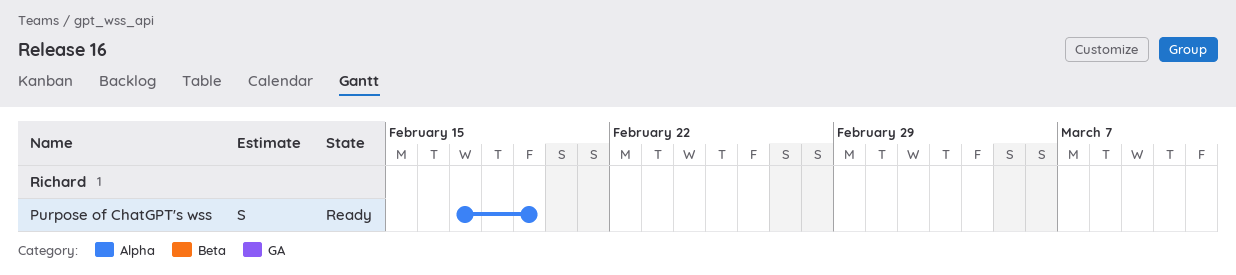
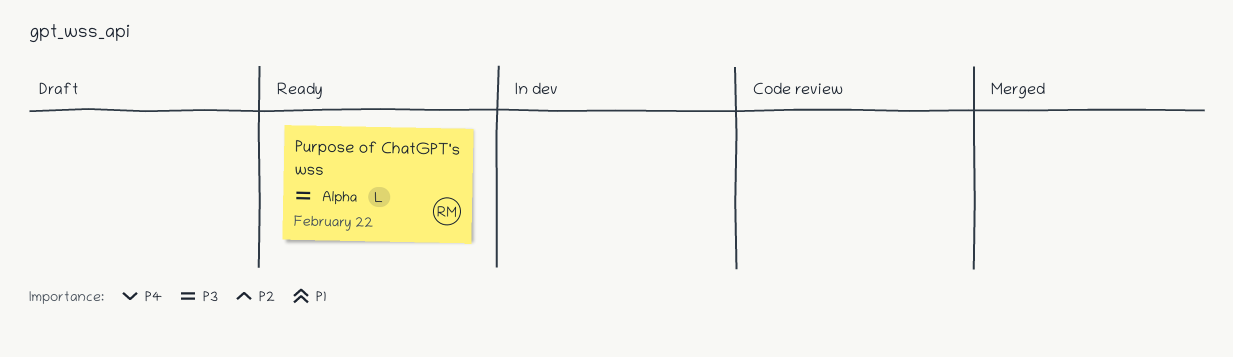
Purpose of ChatGPT's wss, estimate: S -> L
Purpose of ChatGPT's wss, due: Feb 19 -> Feb 22

